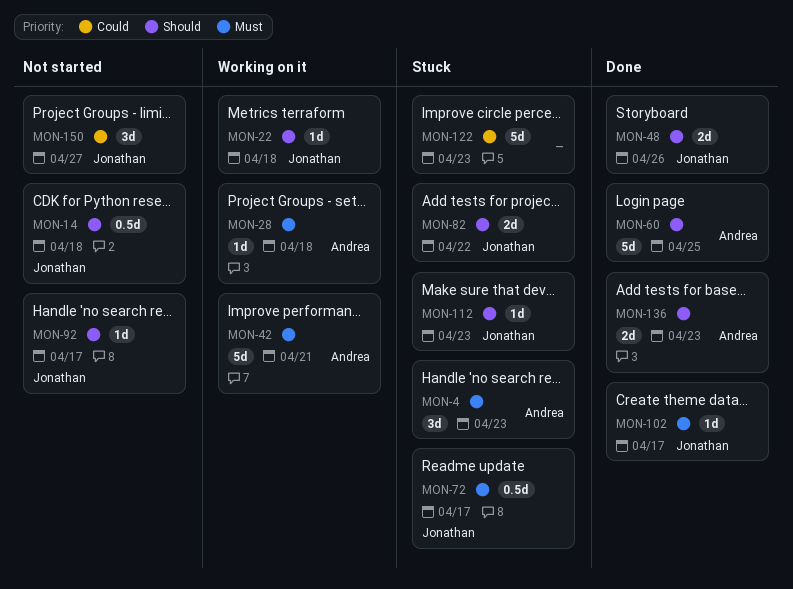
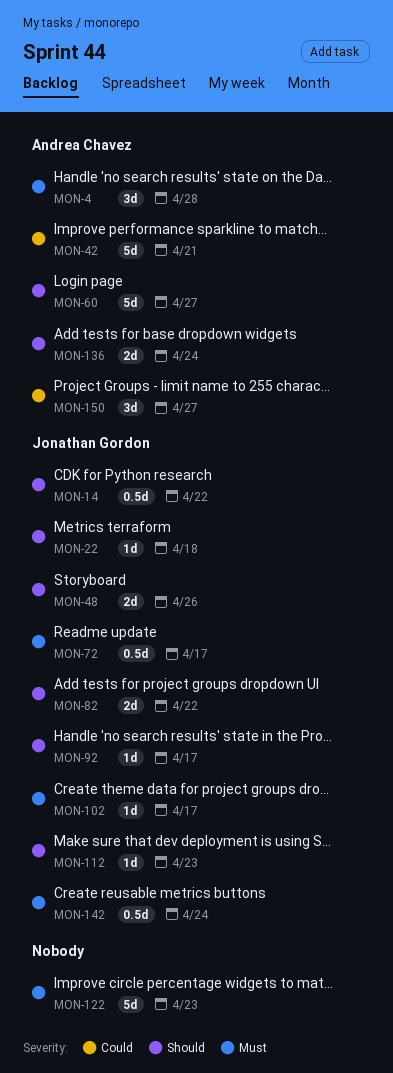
MON-4, due: Apr 23 -> Apr 28
MON-14, due: Apr 18 -> Apr 22
MON-28: present -> none
MON-42, priority: Must -> Could
MON-60, due: Apr 25 -> Apr 27
MON-122, priority: Could -> Must
MON-136, due: Apr 23 -> Apr 24
MON-142: none -> present
MON-150, owner: Jonathan Gordon -> Andrea Chavez

